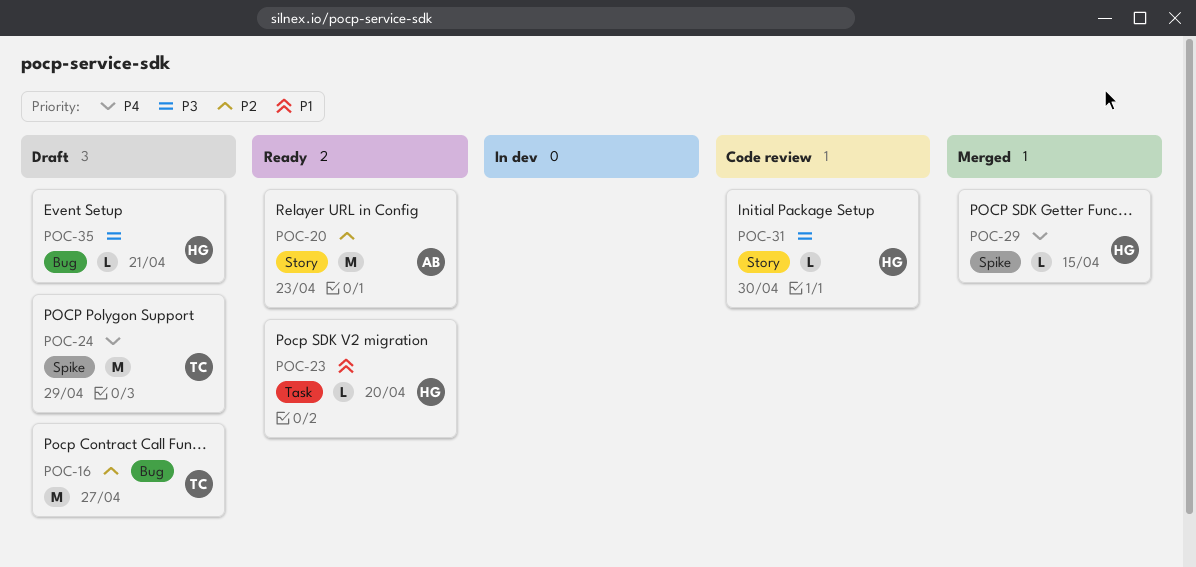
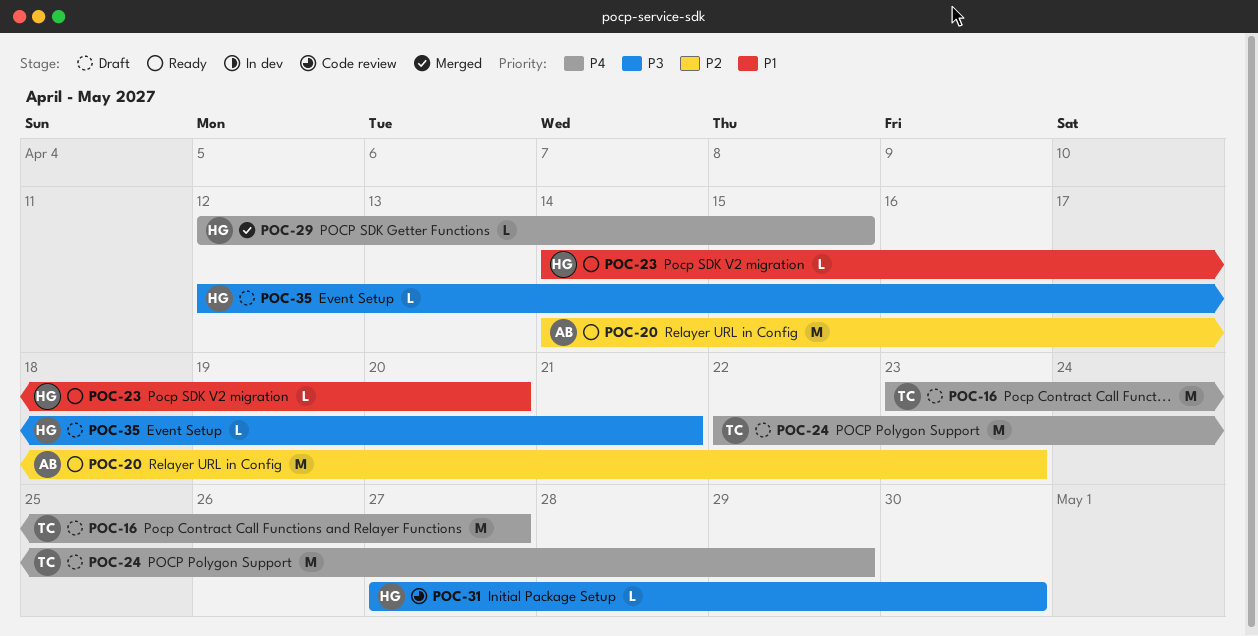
POC-16, priority: P2 -> P4

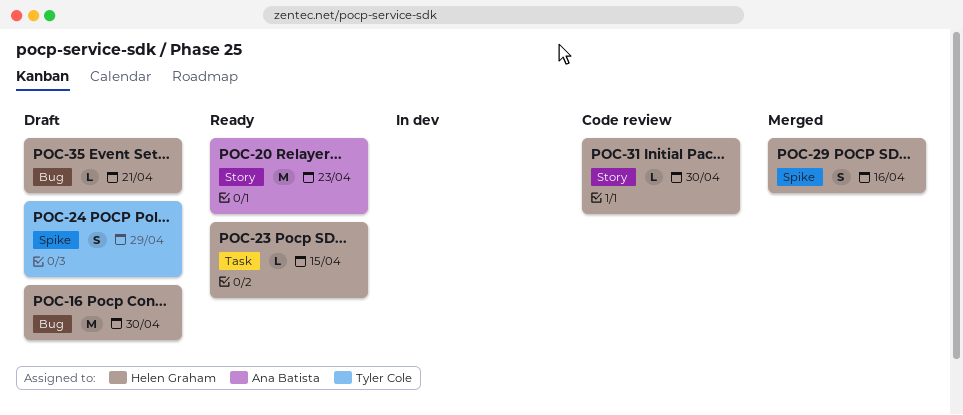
POC-16, owner: Tyler Cole -> Helen Graham
POC-16, due: Apr 27 -> Apr 30
POC-23, due: Apr 20 -> Apr 15
POC-24, estimate: M -> S
POC-29, estimate: L -> S
POC-29, due: Apr 15 -> Apr 16

